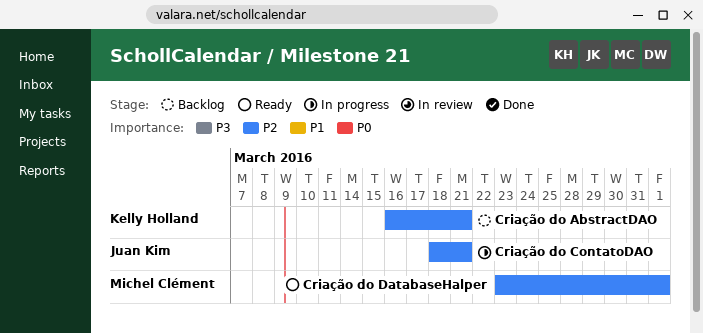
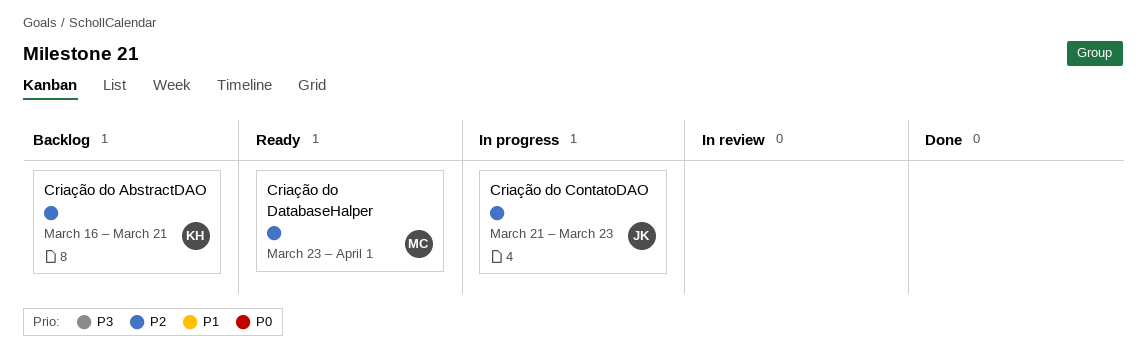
Criação do ContatoDAO, start: Mar 18 -> Mar 21
Criação do ContatoDAO, due: Mar 21 -> Mar 23

